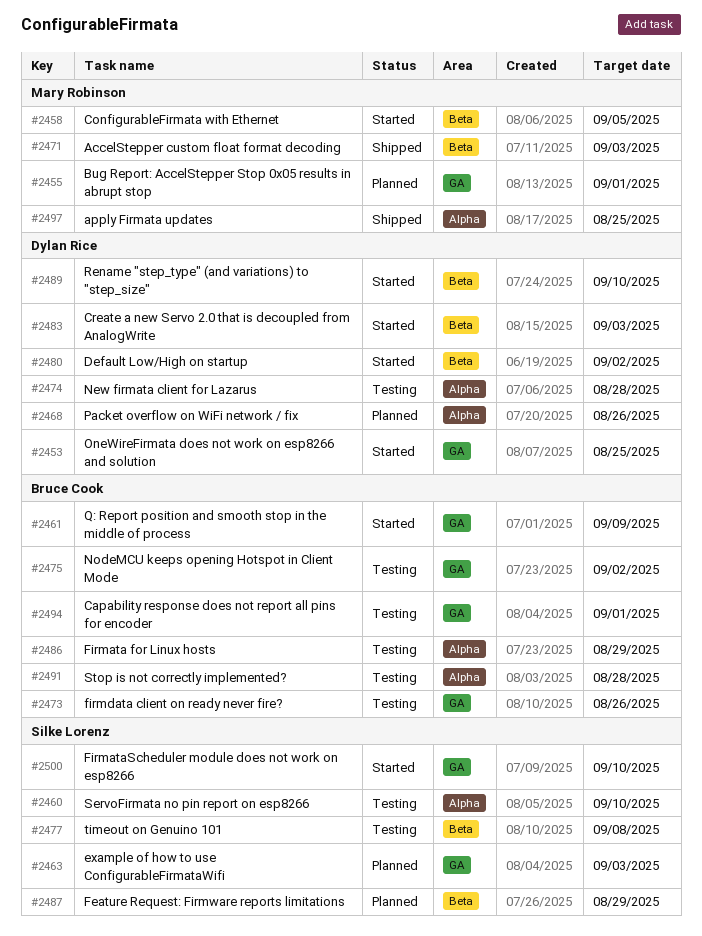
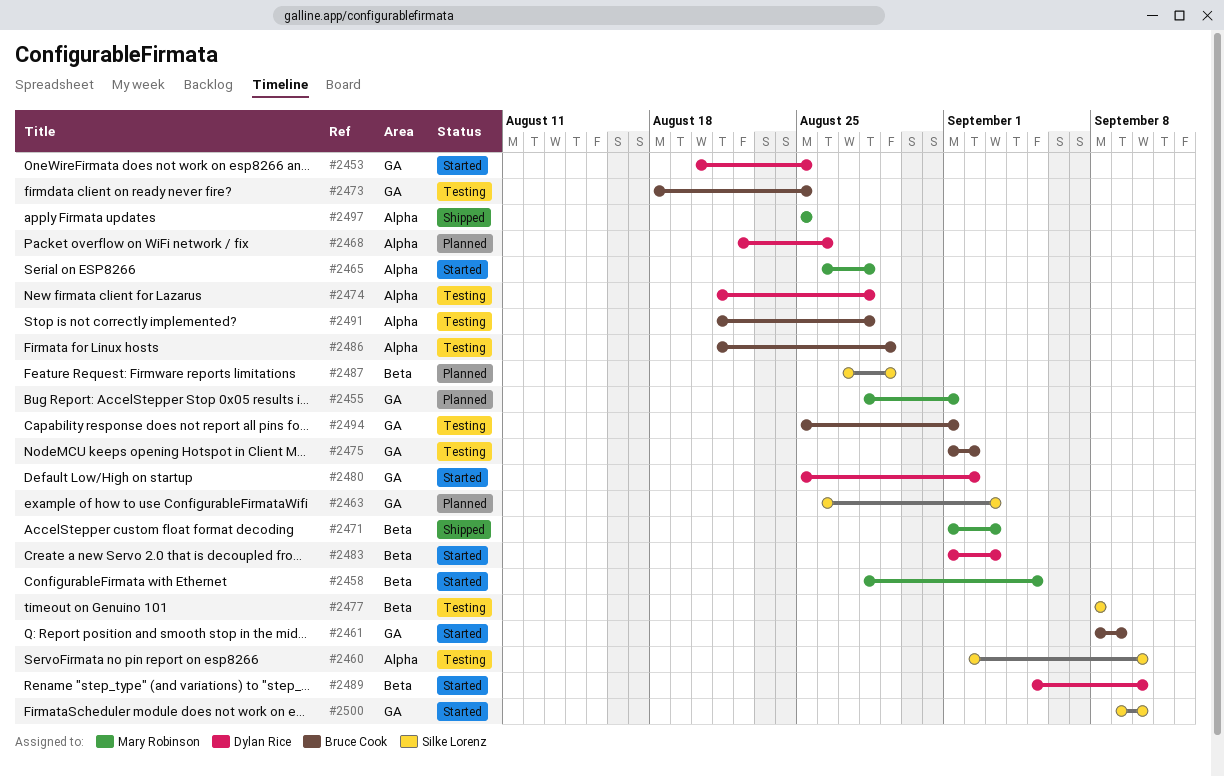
#2465: none -> present
#2473, due: Aug 26 -> Aug 25
#2480, label: Beta -> GA

